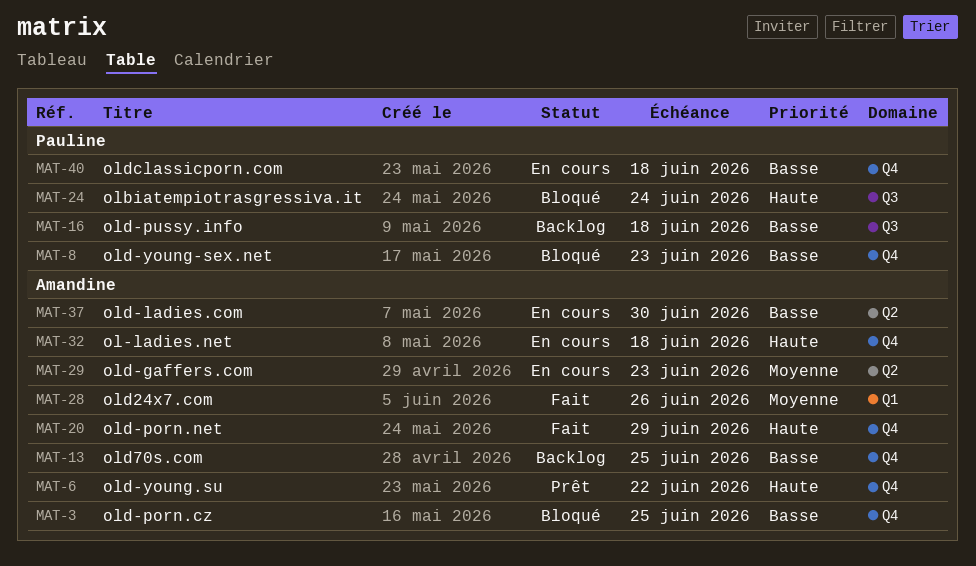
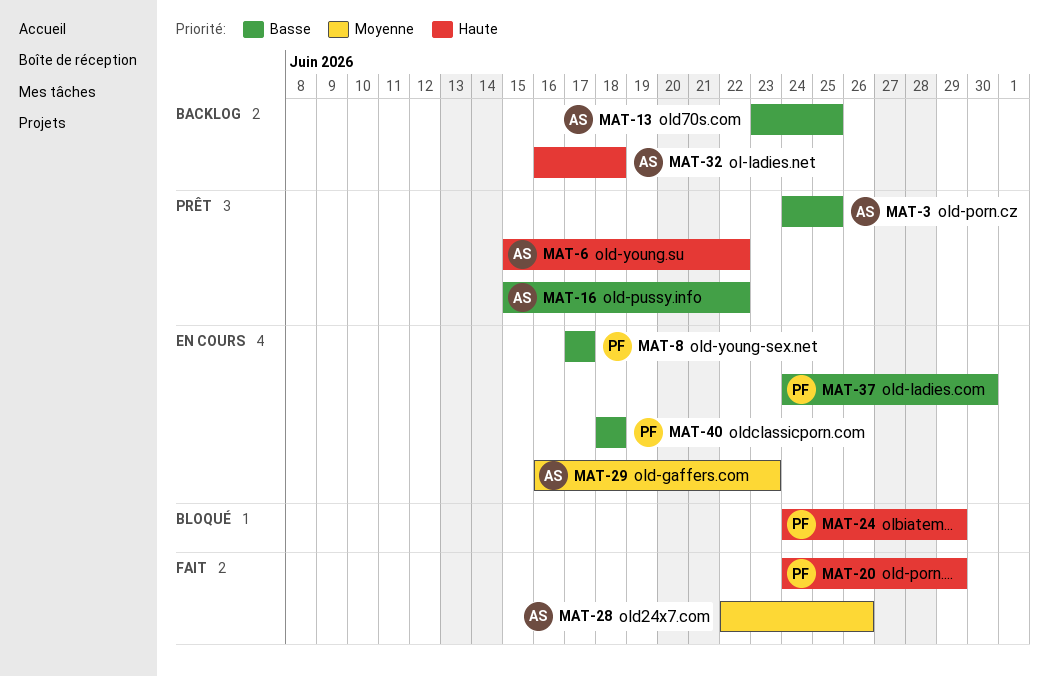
MAT-3, status: Bloqué -> Prêt
MAT-8, status: Bloqué -> En cours
MAT-8, due: Jun 23 -> Jun 17
MAT-16, status: Backlog -> Prêt
MAT-16, owner: Pauline -> Amandine
MAT-16, due: Jun 18 -> Jun 22
MAT-20, owner: Amandine -> Pauline
MAT-24, due: Jun 24 -> Jun 29
MAT-32, status: En cours -> Backlog
MAT-37, owner: Amandine -> Pauline

